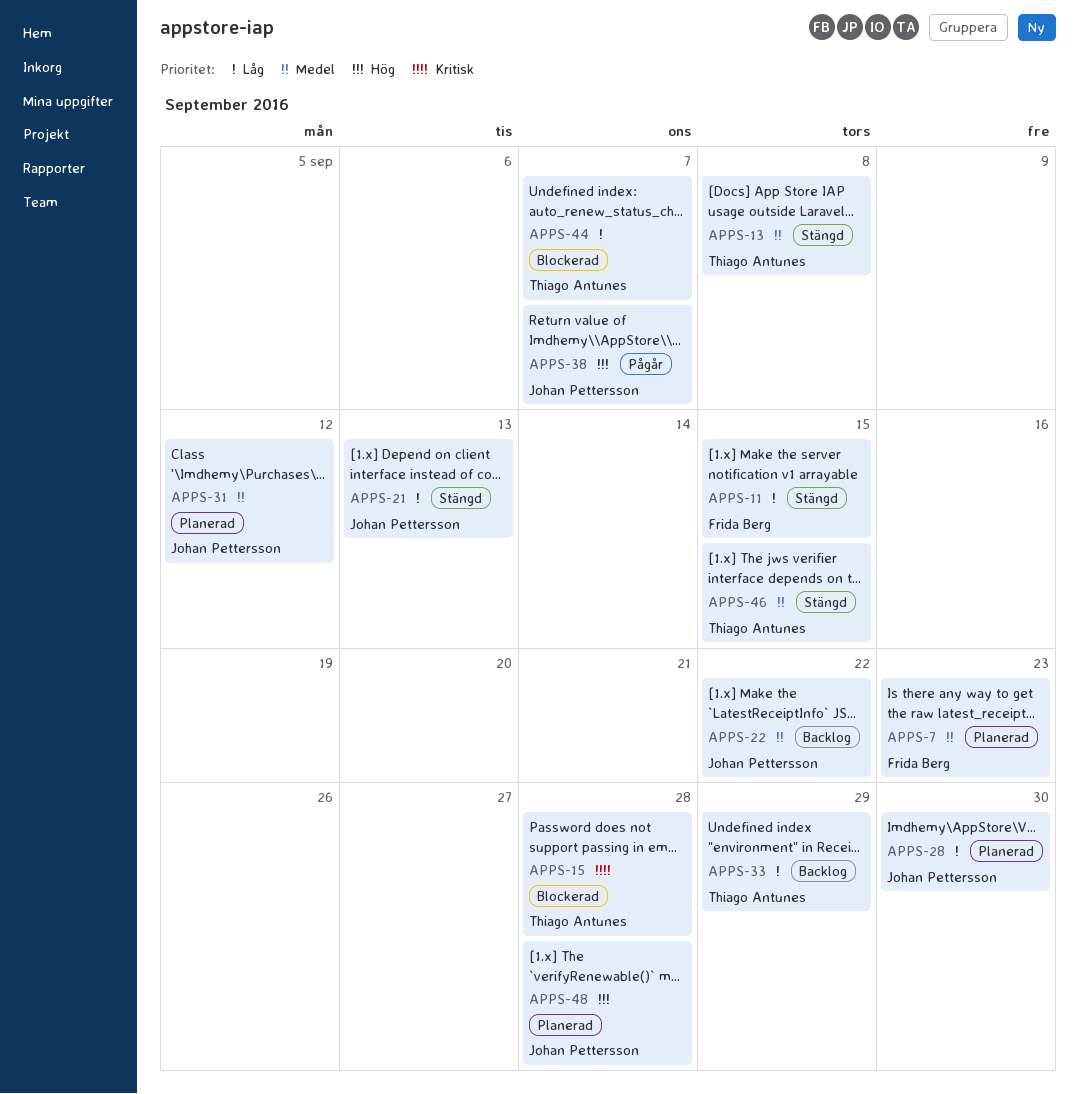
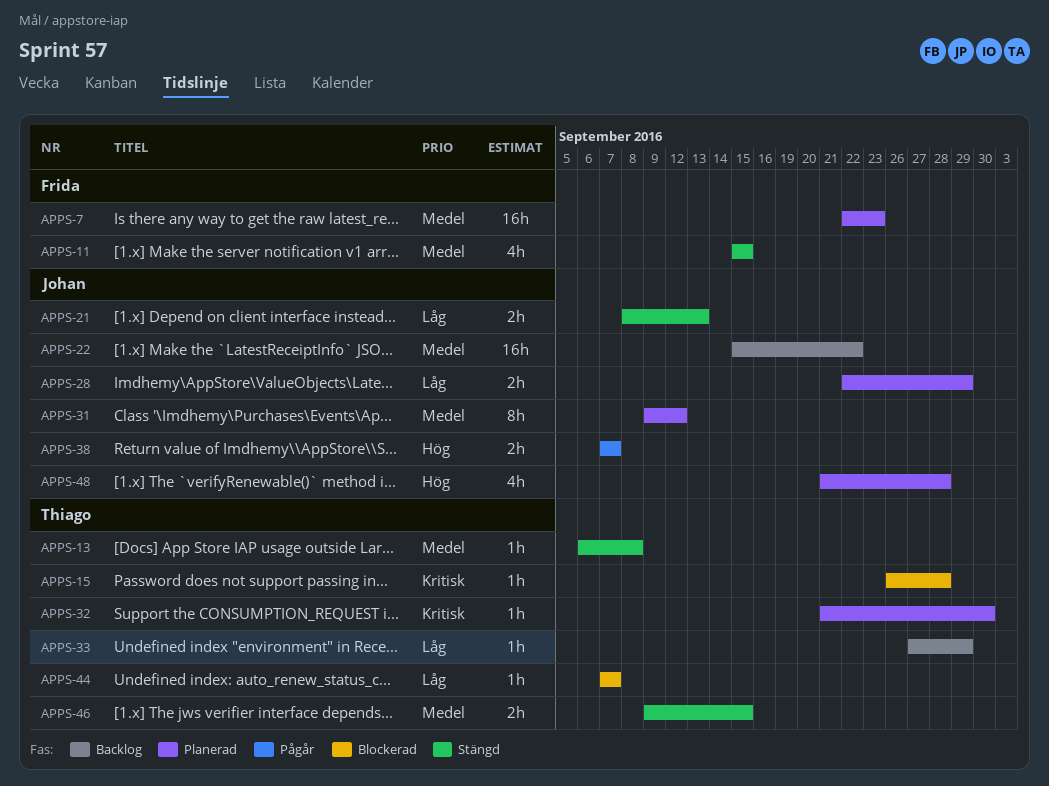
APPS-11, priority: Låg -> Medel
APPS-28, due: Sep 30 -> Sep 29
APPS-32: none -> present

